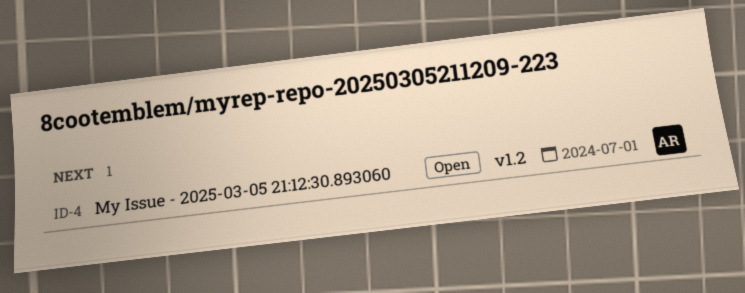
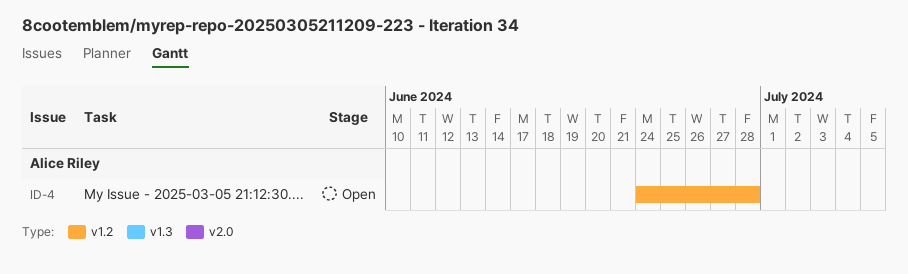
ID-4, due: Jul 1 -> Jun 28

